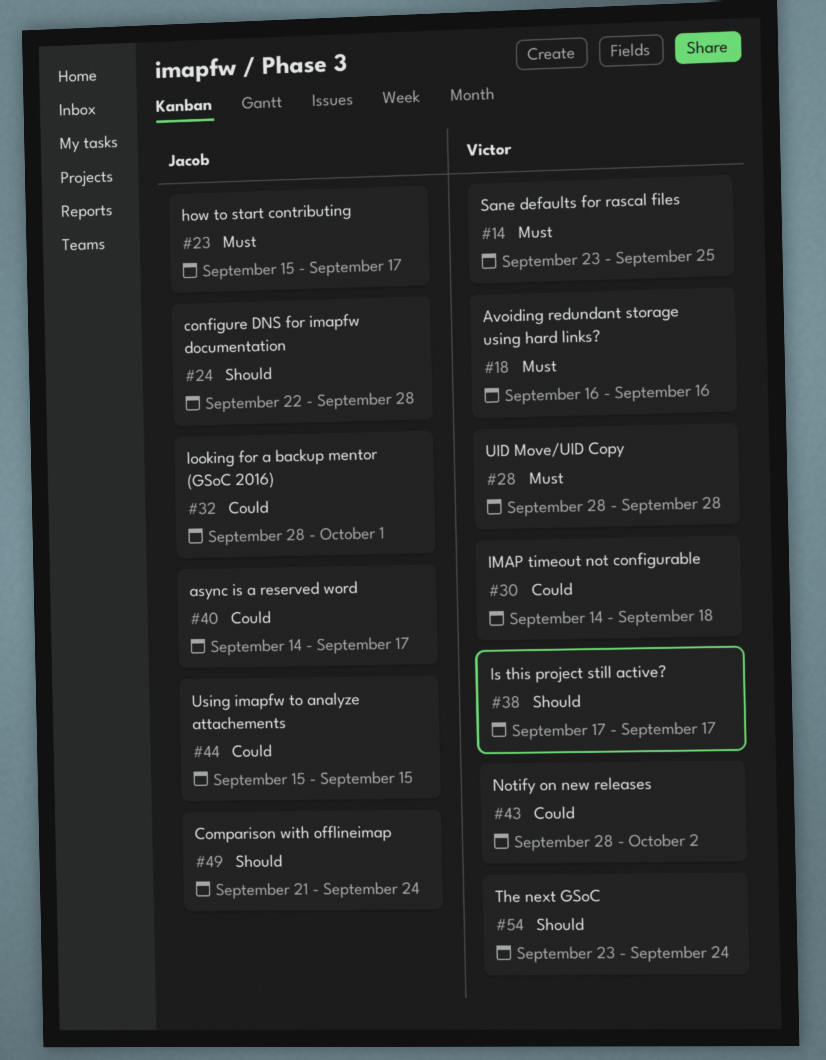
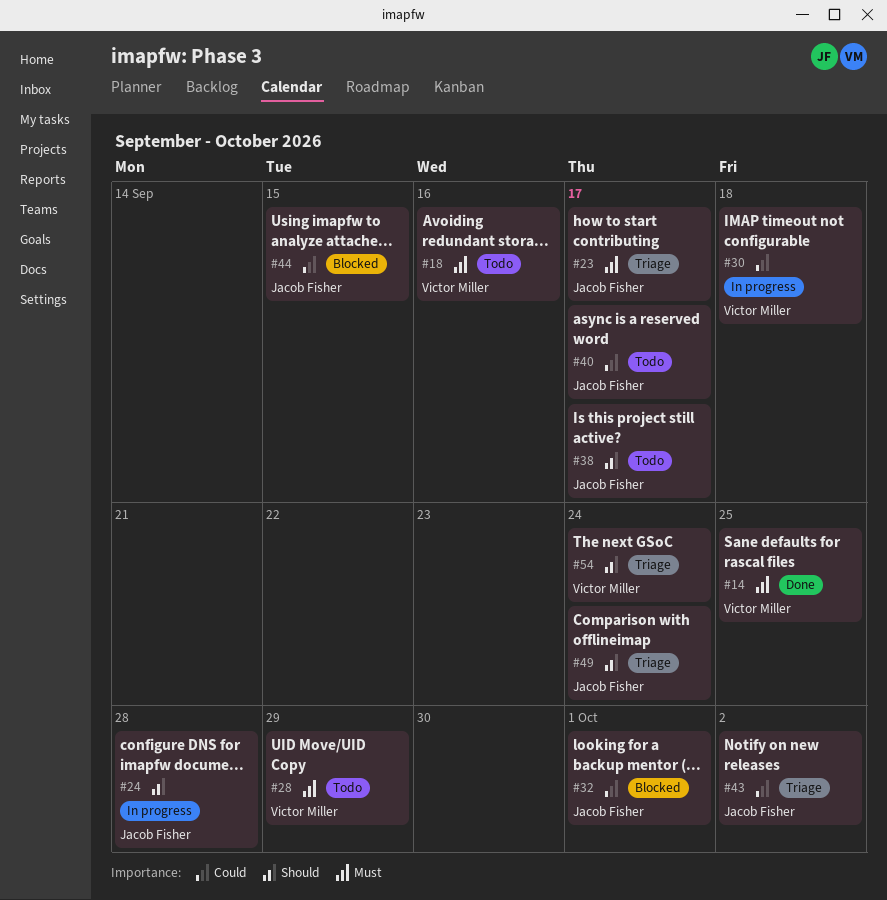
#28, due: Sep 28 -> Sep 29
#38, owner: Victor Miller -> Jacob Fisher
#43, owner: Victor Miller -> Jacob Fisher

